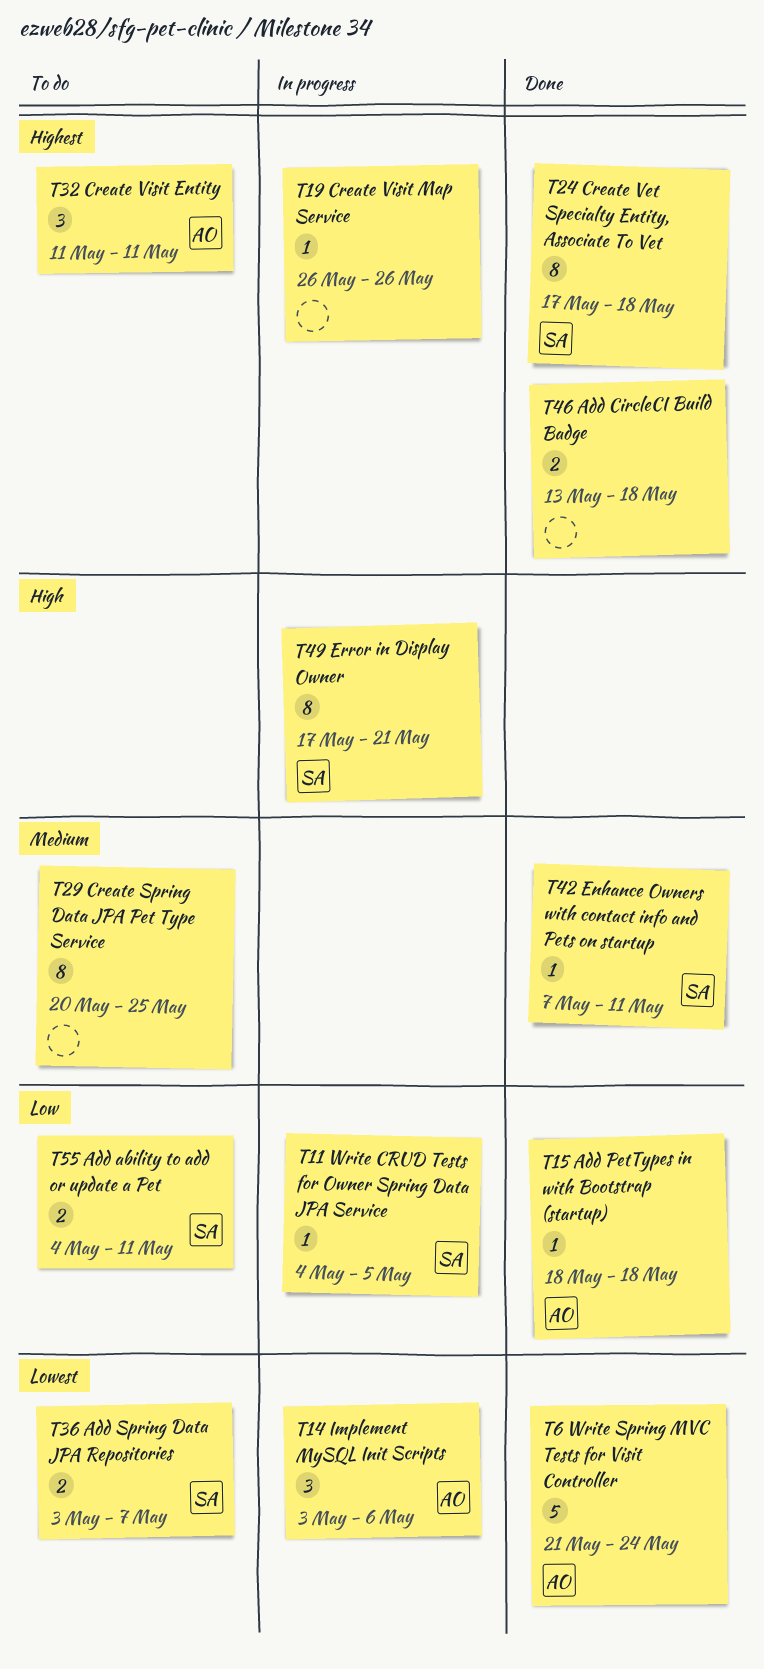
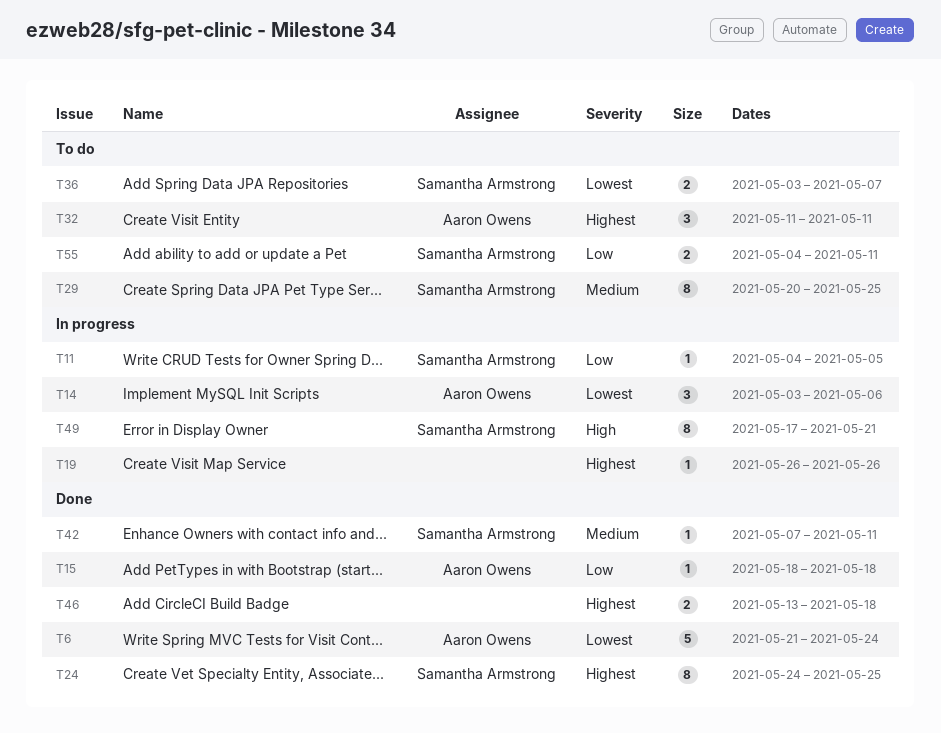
T24, start: May 17 -> May 24
T24, due: May 18 -> May 25
T29, owner: none -> Samantha Armstrong

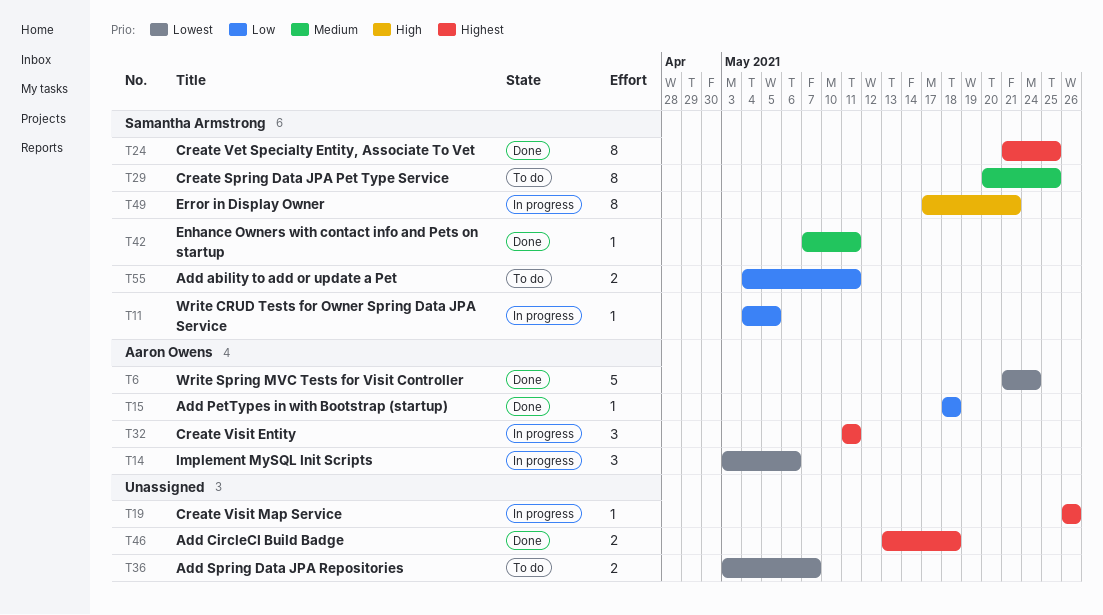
T24, start: May 24 -> May 21
T32, status: To do -> In progress
T36, owner: Samantha Armstrong -> none

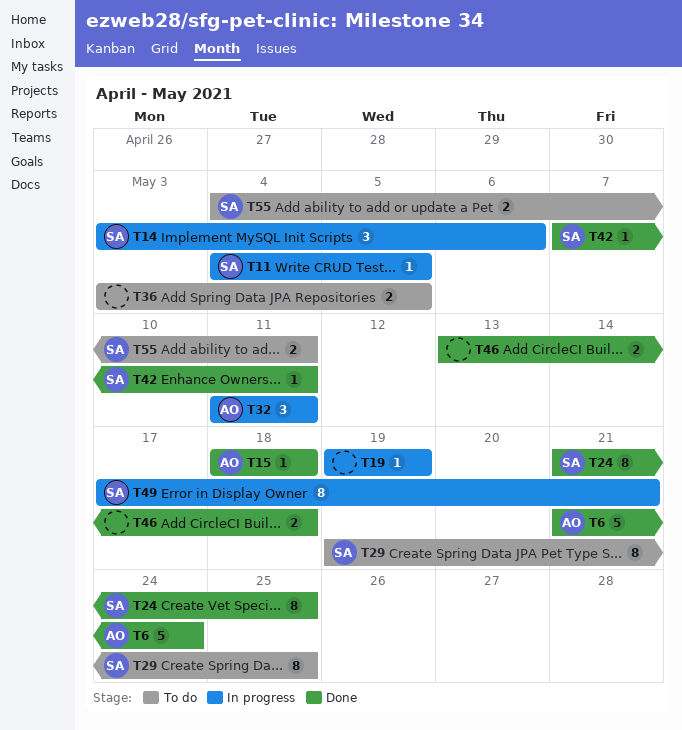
T14, owner: Aaron Owens -> Samantha Armstrong
T19, start: May 26 -> May 19
T19, due: May 26 -> May 19
T29, start: May 20 -> May 19
T36, due: May 7 -> May 5

